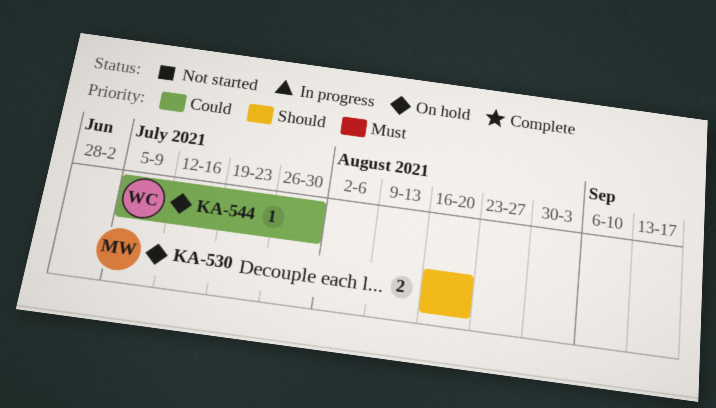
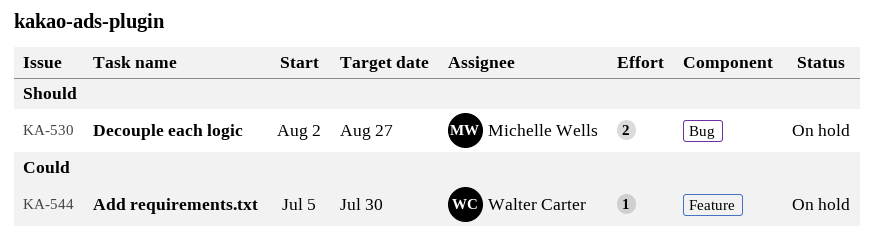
KA-530, start: Aug 16 -> Aug 2
KA-530, due: Aug 20 -> Aug 27

